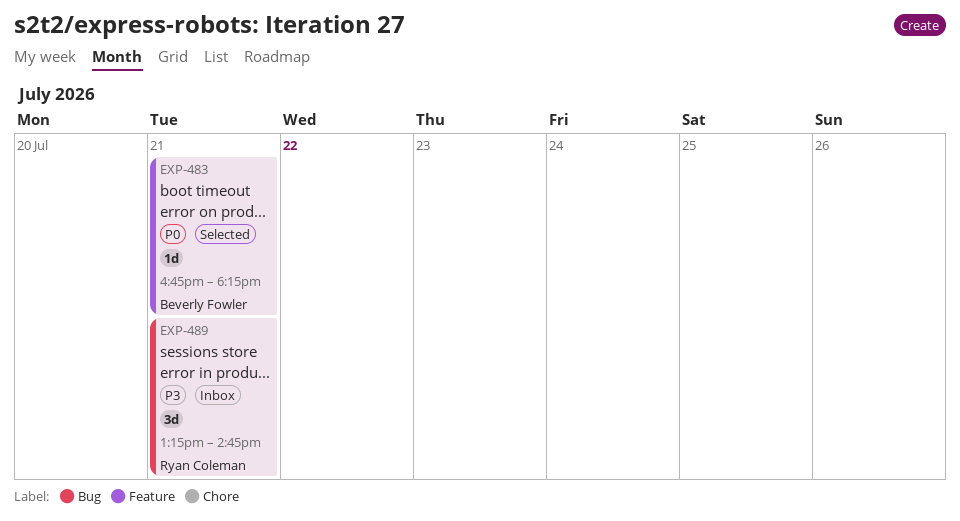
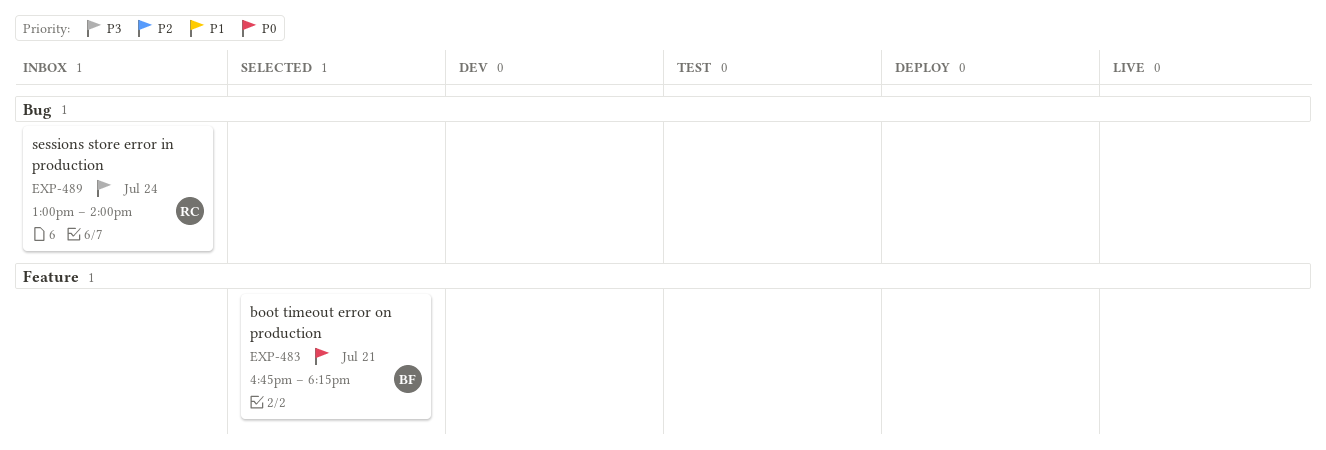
EXP-489, day: Jul 21 -> Jul 24
EXP-489, begins: 13:15 -> 13:00
EXP-489, ends: 14:45 -> 14:00

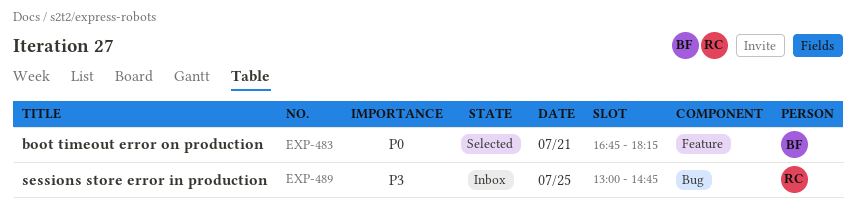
EXP-489, day: Jul 24 -> Jul 25
EXP-489, ends: 14:00 -> 14:45

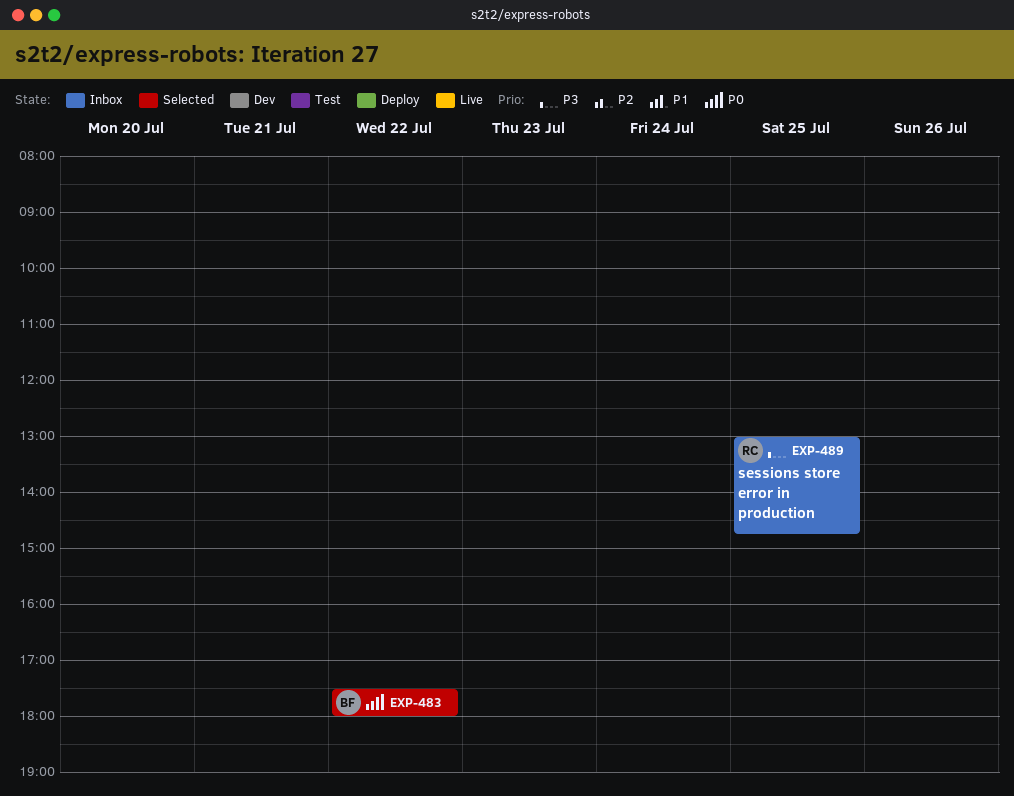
EXP-483, day: Jul 21 -> Jul 22
EXP-483, begins: 16:45 -> 17:30
EXP-483, ends: 18:15 -> 18:00

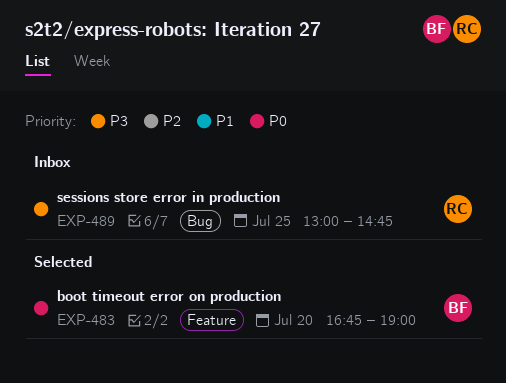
EXP-483, day: Jul 22 -> Jul 20
EXP-483, begins: 17:30 -> 16:45
EXP-483, ends: 18:00 -> 19:00

